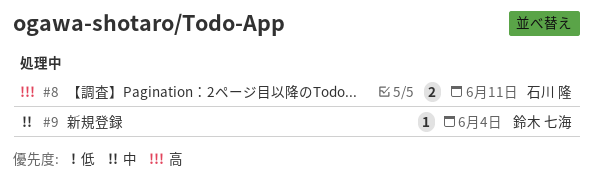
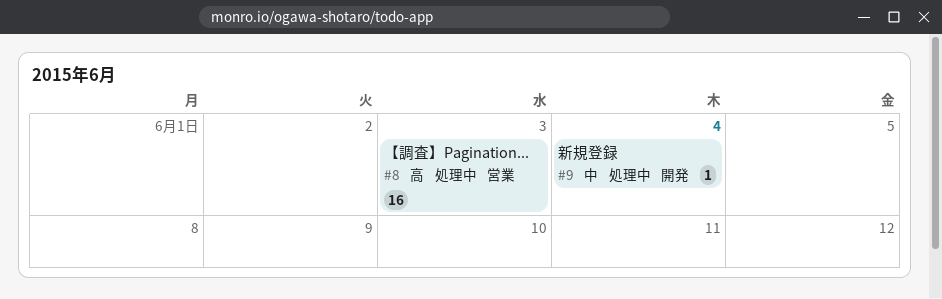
#8, estimate: 2 -> 16
#8, due: Jun 11 -> Jun 3

